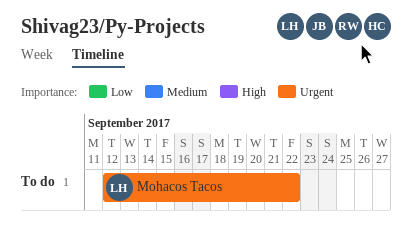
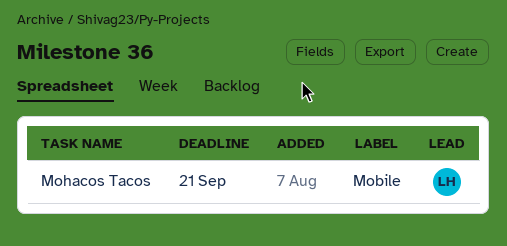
Mohacos Tacos, due: Sep 22 -> Sep 21

